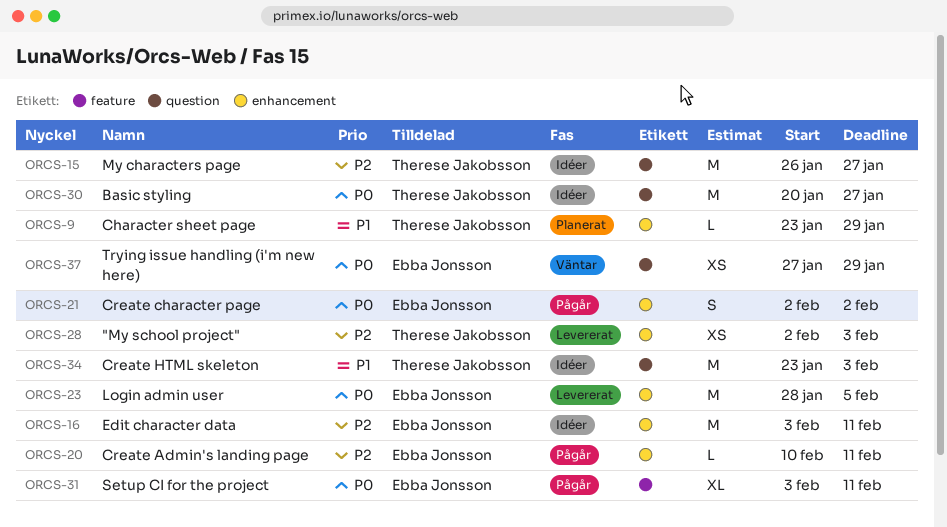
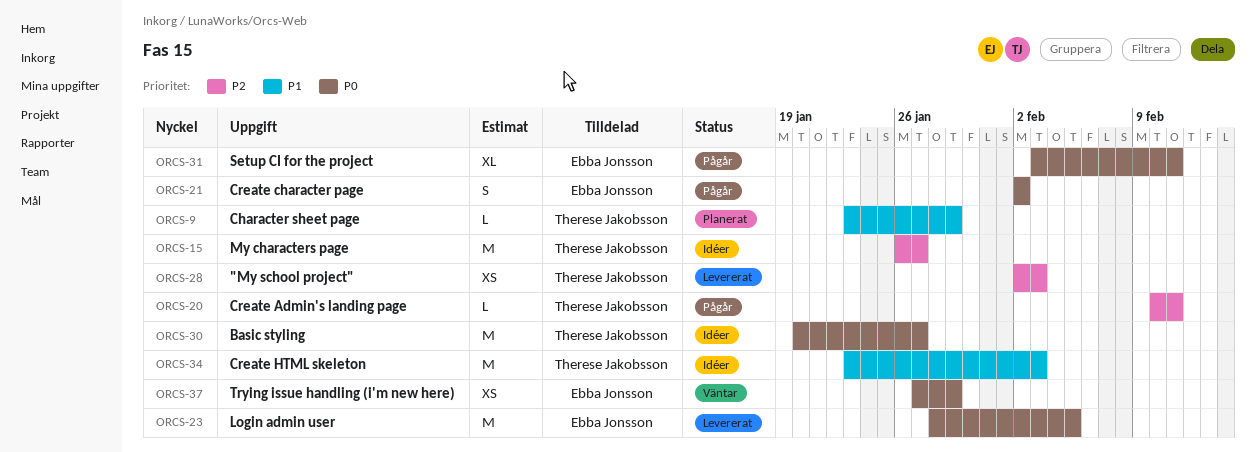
ORCS-16: present -> none
ORCS-20, owner: Ebba Jonsson -> Therese Jakobsson

